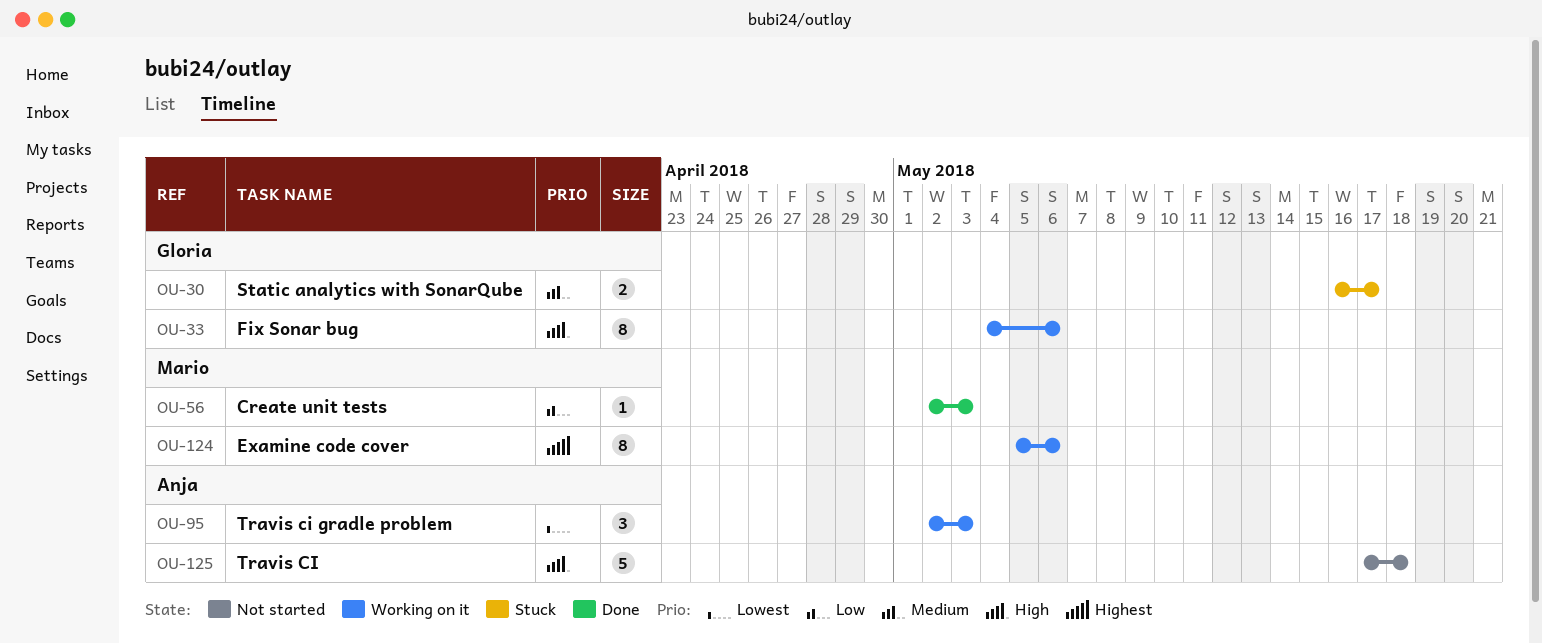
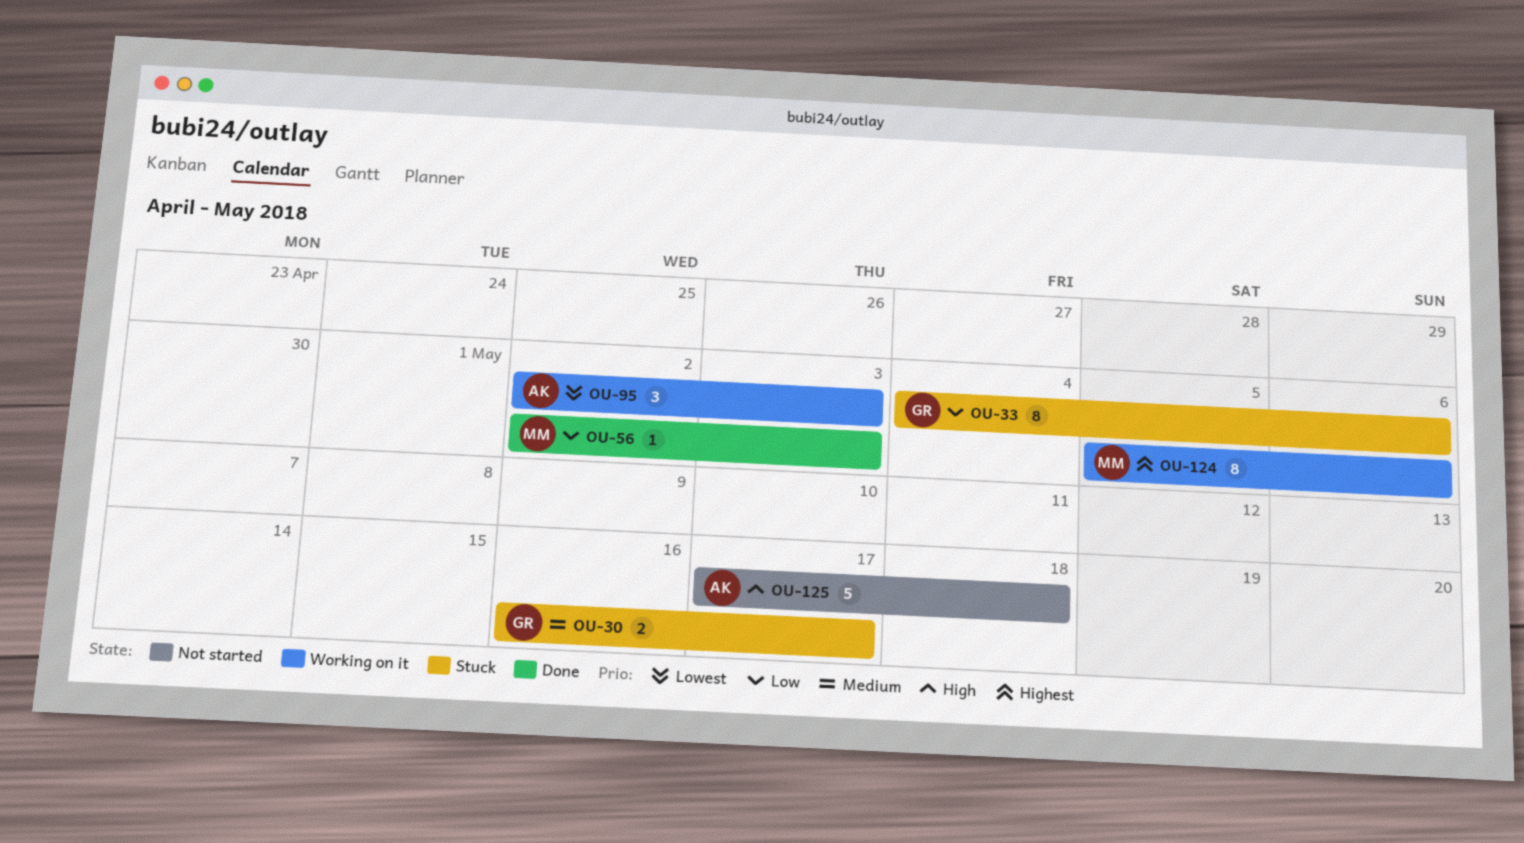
OU-33, status: Working on it -> Stuck
OU-33, priority: High -> Low

